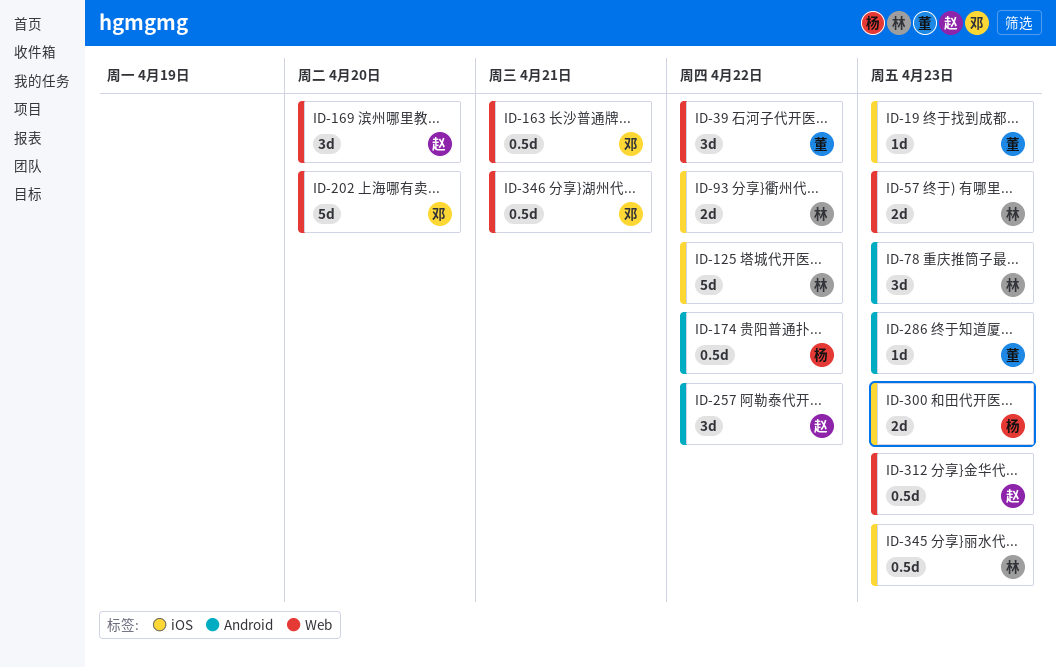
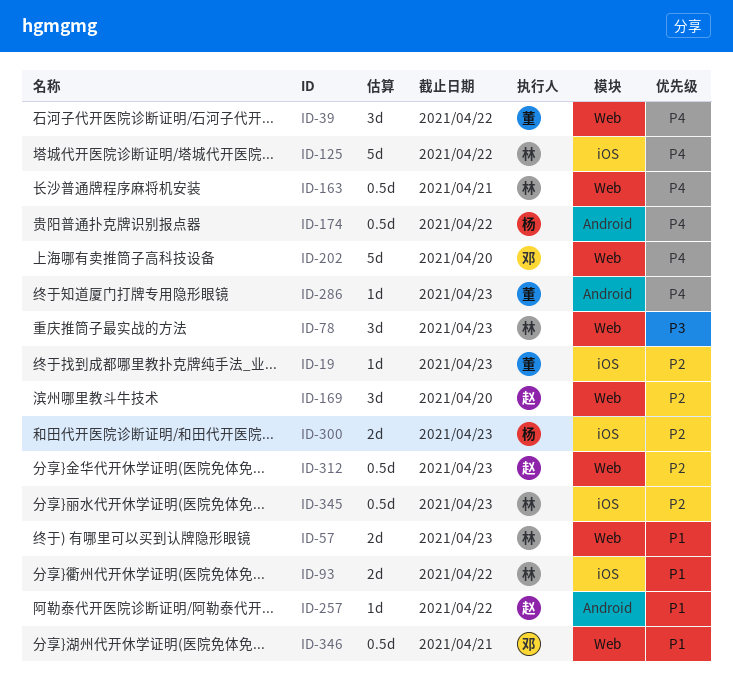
ID-78, label: Android -> Web
ID-163, owner: 邓 -> 林
ID-257, estimate: 3d -> 1d

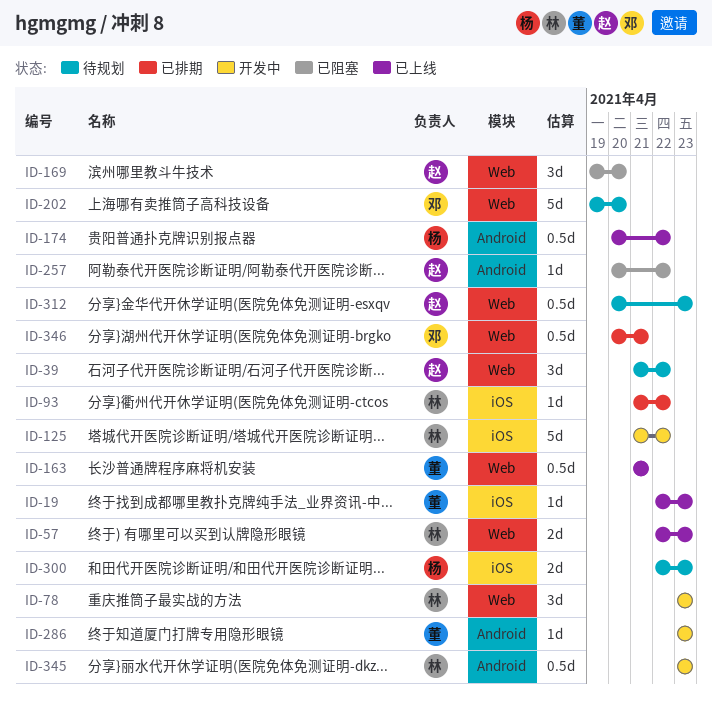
ID-39, owner: 董 -> 赵
ID-93, estimate: 2d -> 1d
ID-163, owner: 林 -> 董
ID-345, label: iOS -> Android

